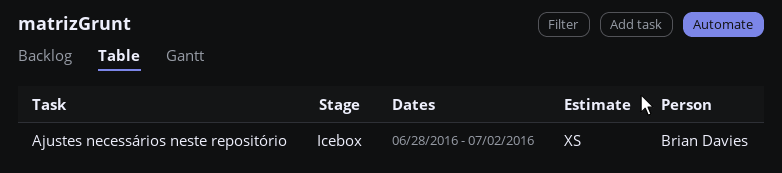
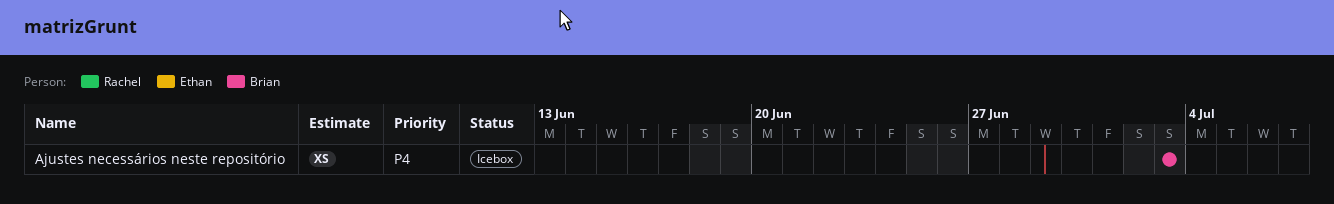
Ajustes necessários neste repositório, start: Jun 28 -> Jul 3
Ajustes necessários neste repositório, due: Jul 2 -> Jul 3

